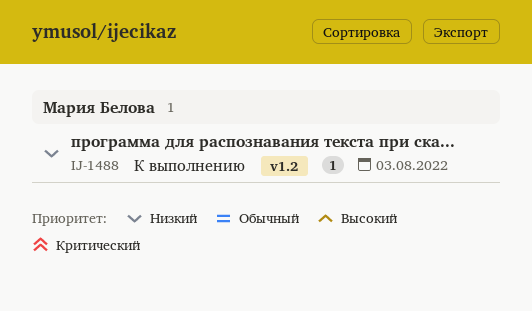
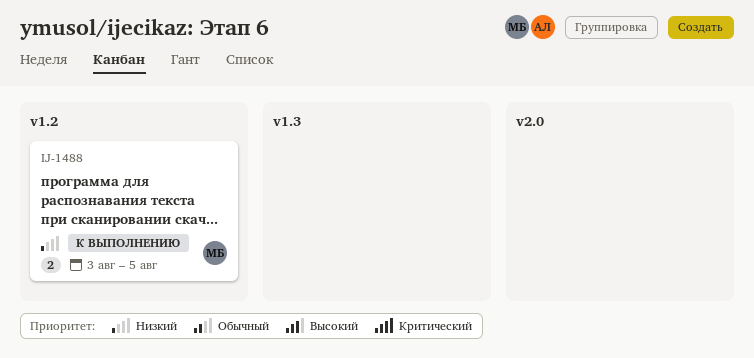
IJ-1488, estimate: 1 -> 2
IJ-1488, due: Aug 3 -> Aug 5

